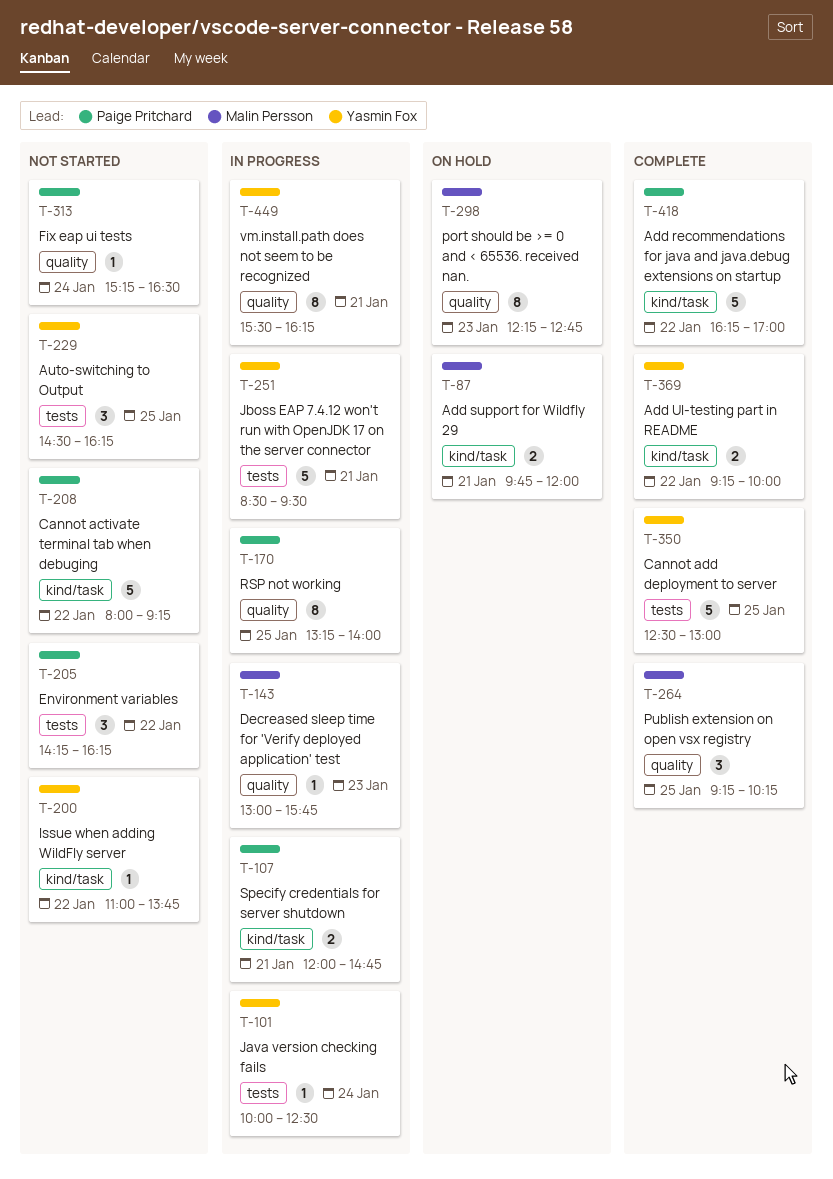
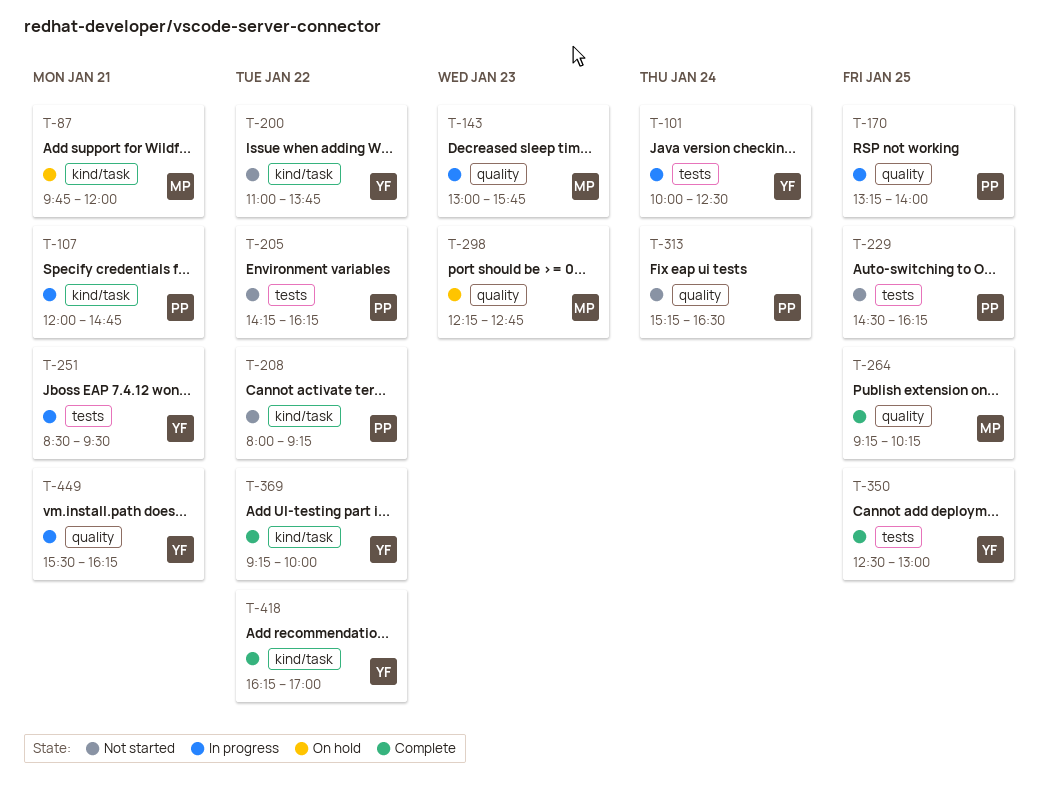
T-229, owner: Yasmin Fox -> Paige Pritchard
T-418, owner: Paige Pritchard -> Yasmin Fox

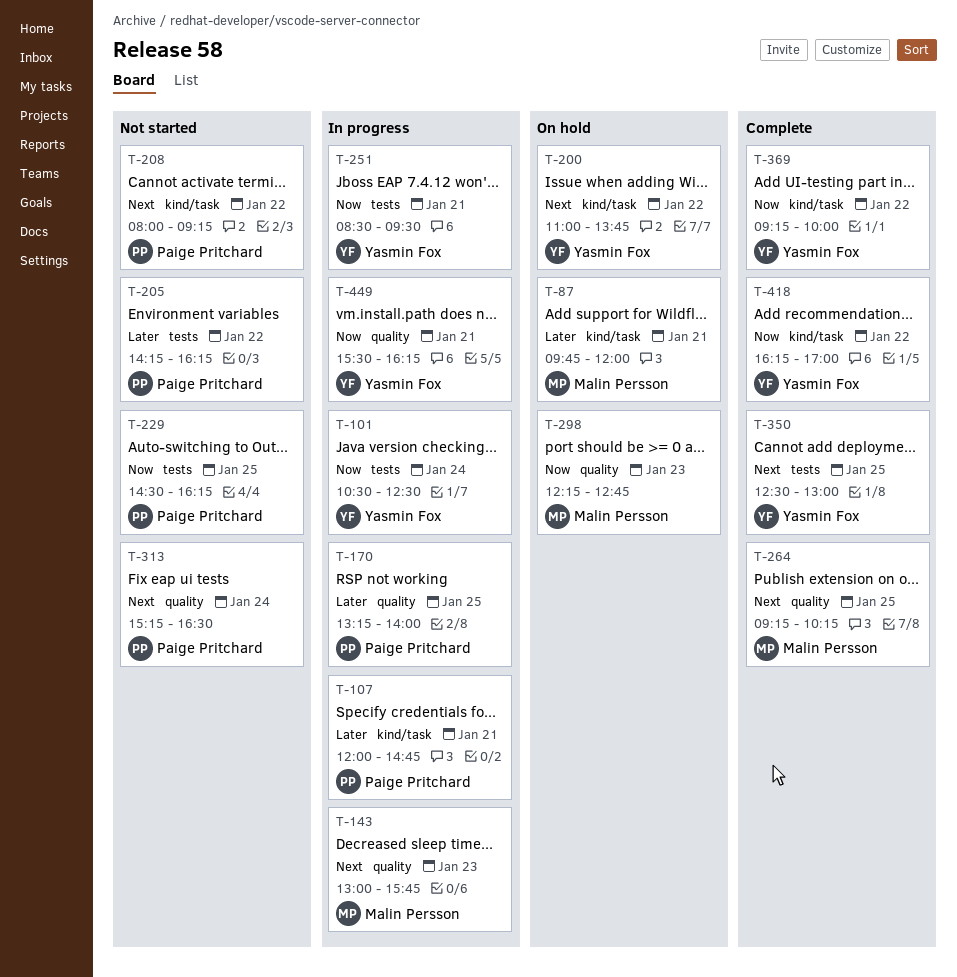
T-101, begins: 10:00 -> 10:30
T-200, status: Not started -> On hold

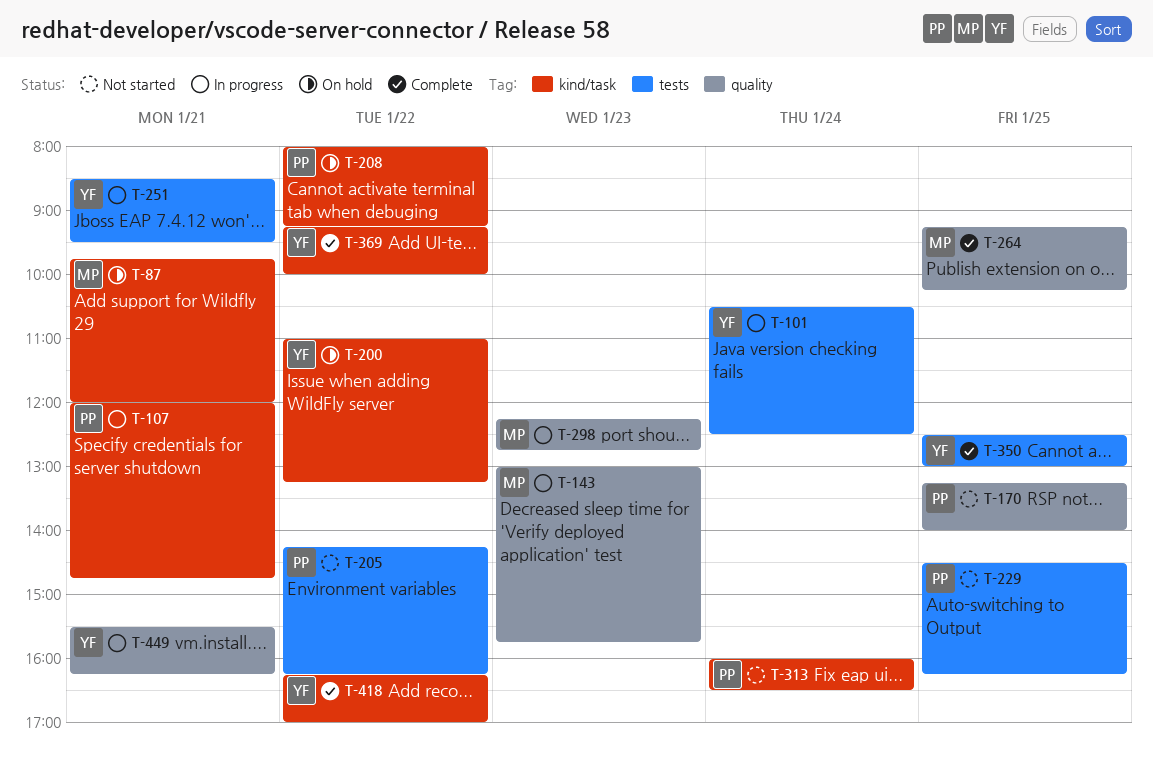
T-170, status: In progress -> Not started
T-200, ends: 13:45 -> 13:15
T-208, status: Not started -> On hold
T-298, status: On hold -> In progress
T-313, label: quality -> kind/task
T-313, begins: 15:15 -> 16:00

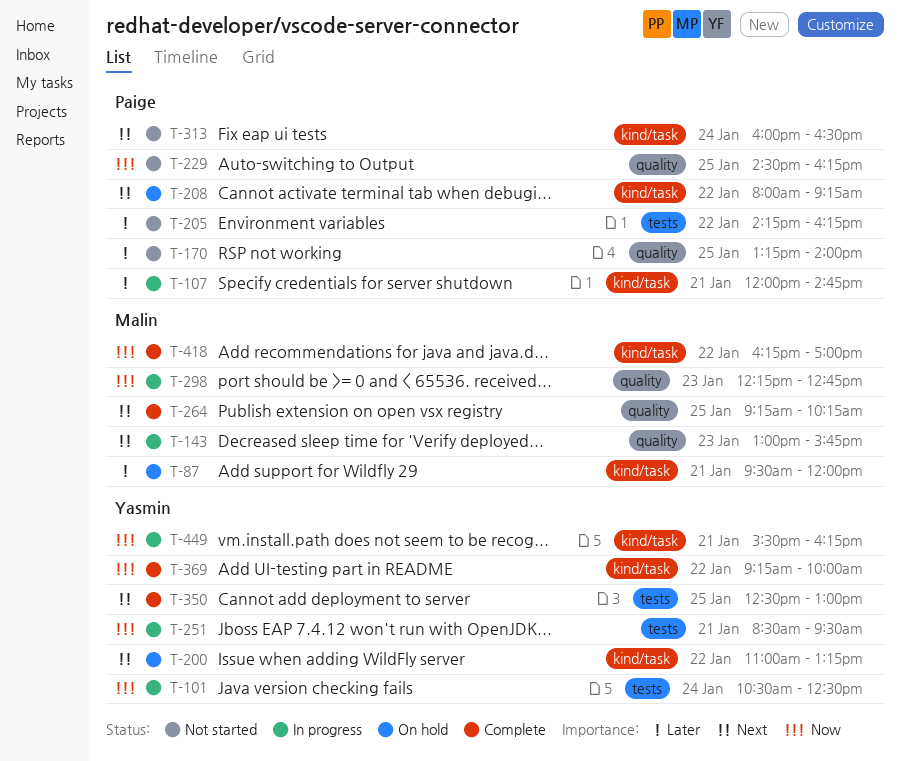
T-87, begins: 09:45 -> 09:30
T-229, label: tests -> quality
T-418, owner: Yasmin -> Malin
T-449, label: quality -> kind/task

